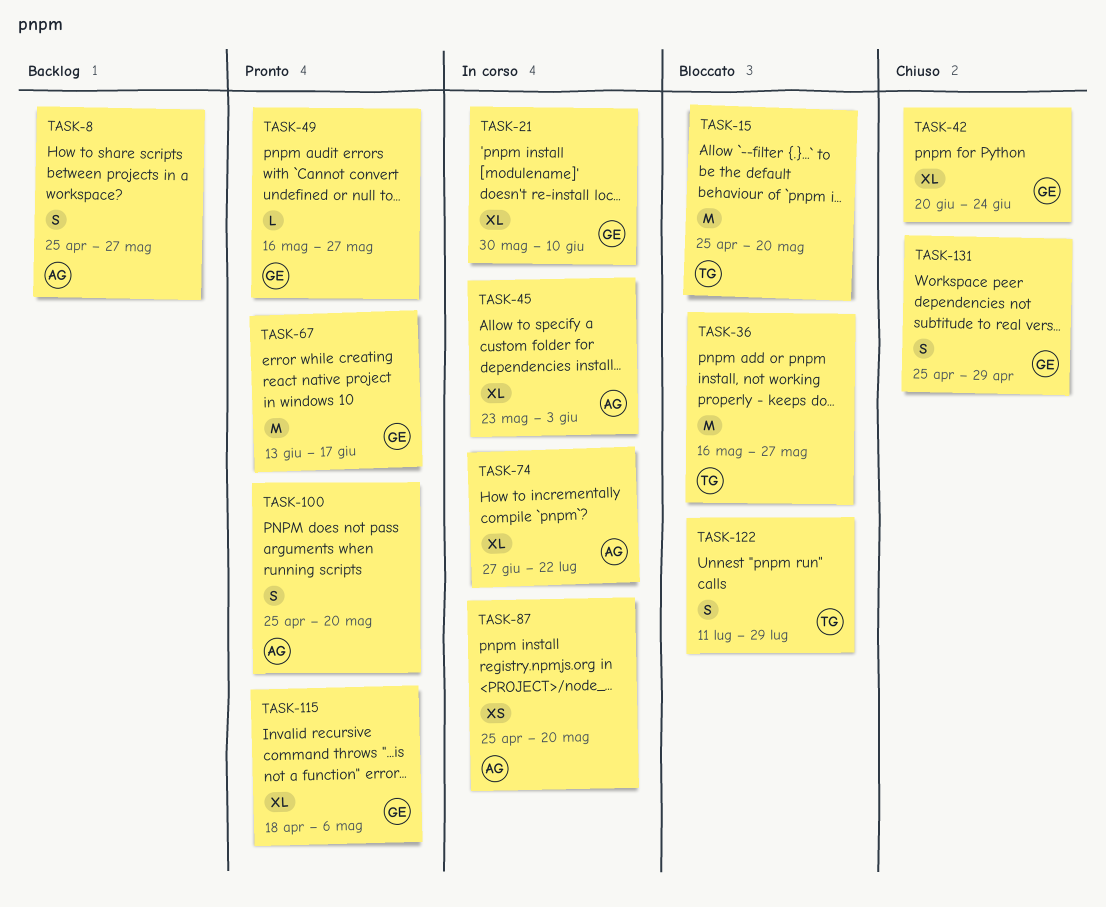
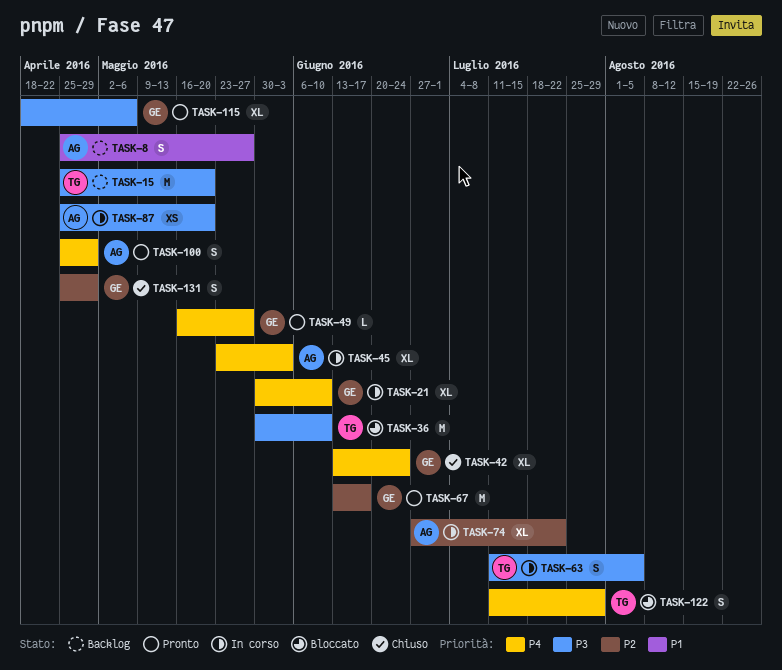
TASK-15, status: Bloccato -> Backlog
TASK-36, start: May 16 -> May 30
TASK-36, due: May 27 -> Jun 10
TASK-42, start: Jun 20 -> Jun 13
TASK-63: none -> present
TASK-100, due: May 20 -> Apr 29

